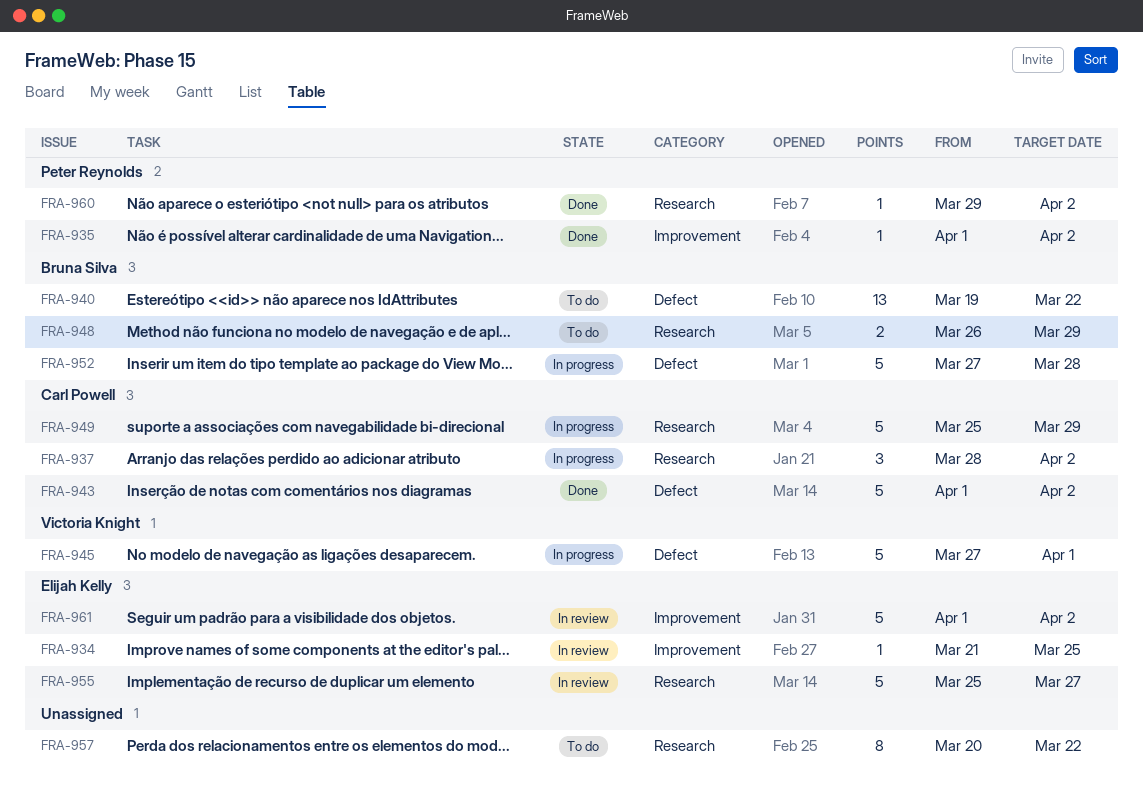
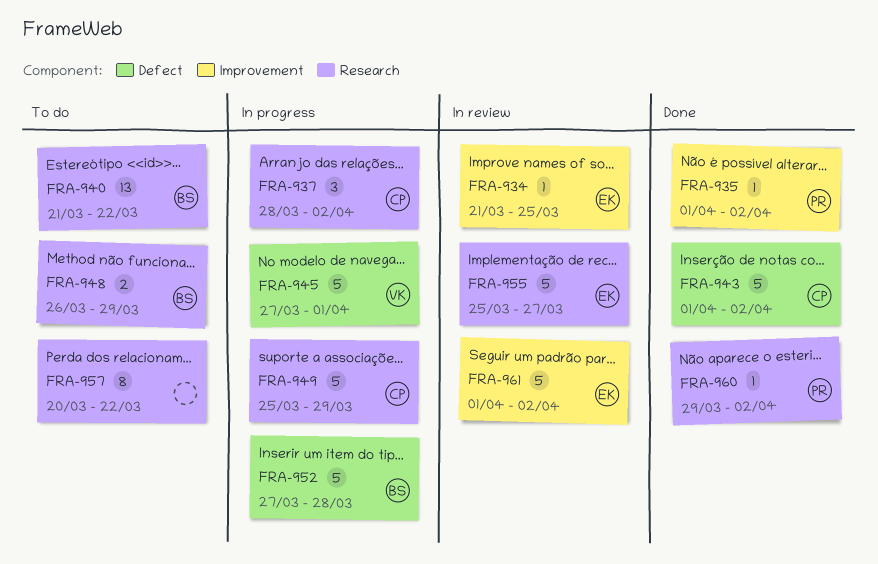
FRA-940, label: Defect -> Research
FRA-940, start: Mar 19 -> Mar 21

